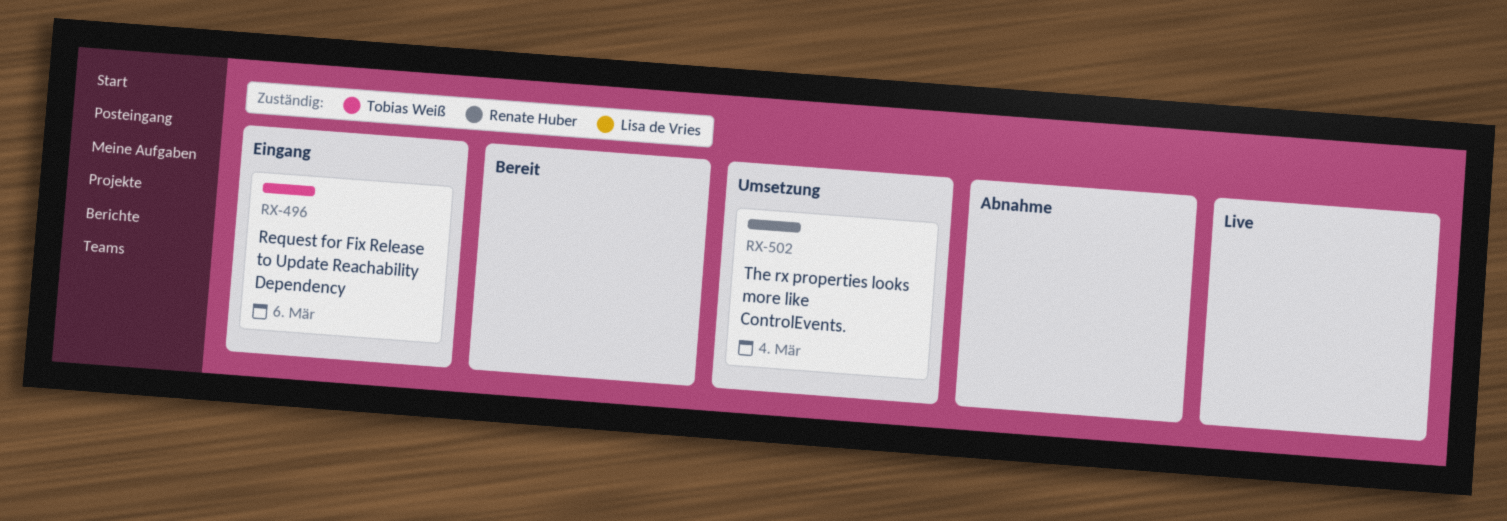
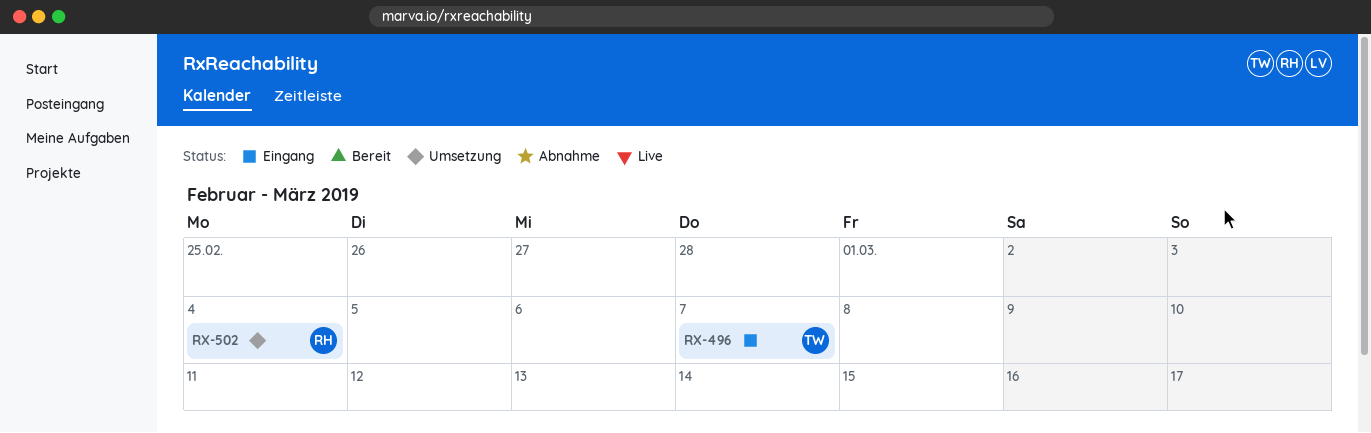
RX-496, due: Mar 6 -> Mar 7

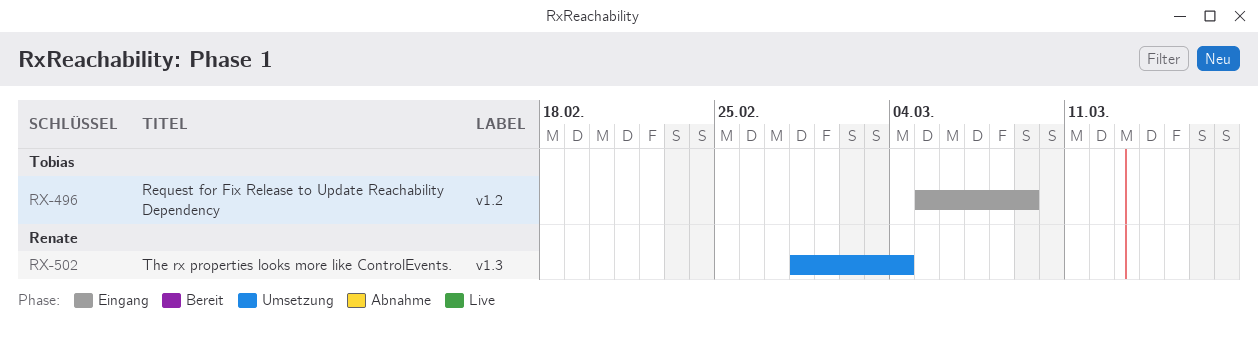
RX-496, due: Mar 7 -> Mar 9

